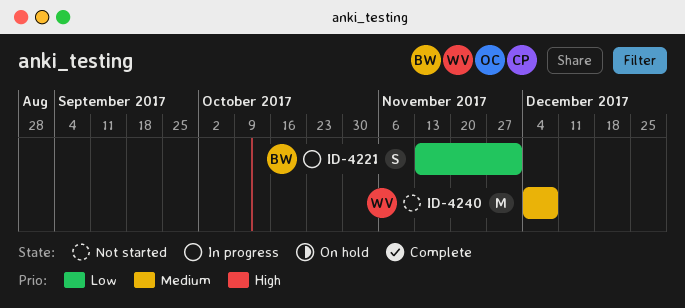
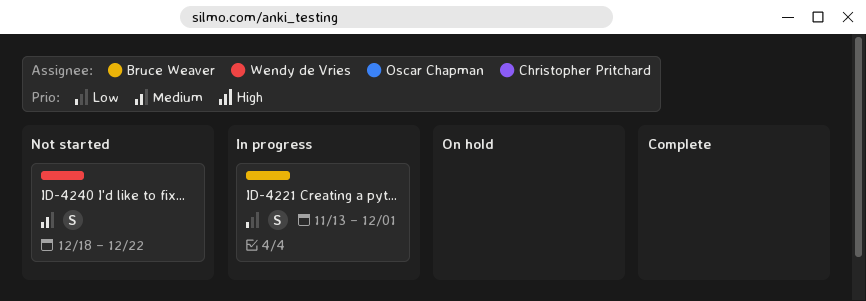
ID-4240, estimate: M -> S
ID-4240, start: Dec 4 -> Dec 18
ID-4240, due: Dec 8 -> Dec 22

